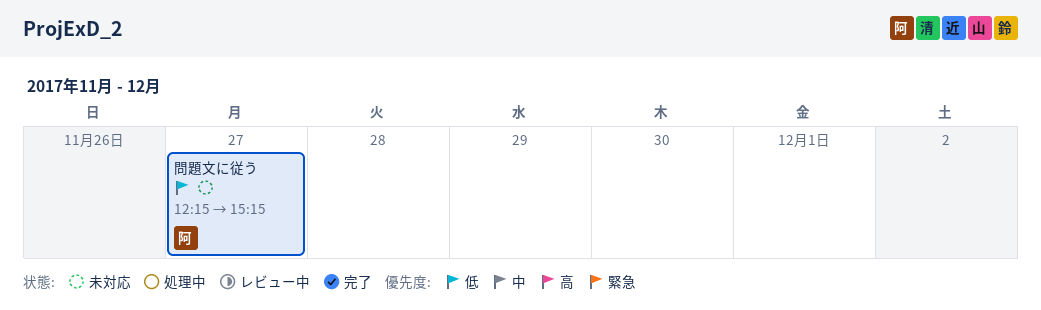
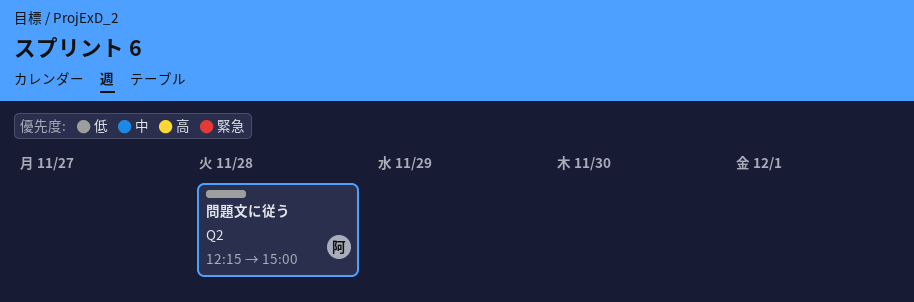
問題文に従う, day: Nov 27 -> Nov 28
問題文に従う, ends: 15:15 -> 15:00

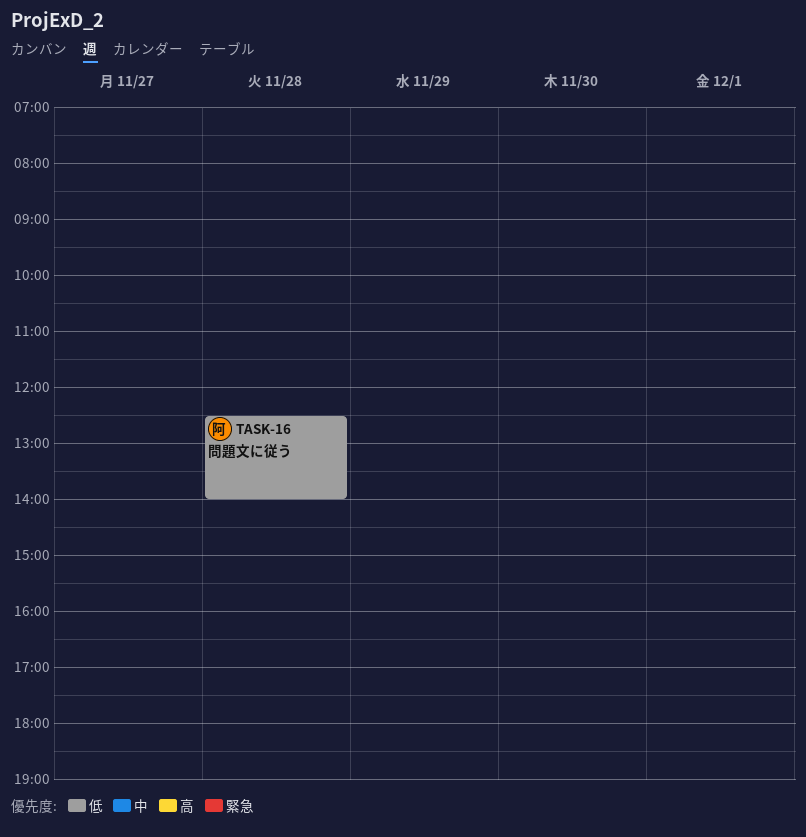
問題文に従う, begins: 12:15 -> 12:30
問題文に従う, ends: 15:00 -> 14:00

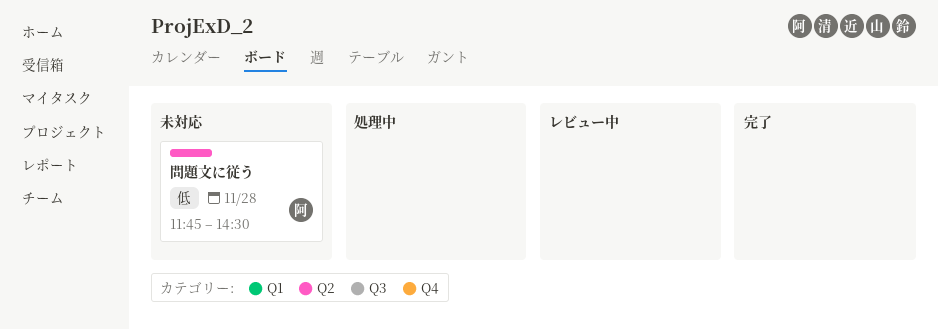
問題文に従う, begins: 12:30 -> 11:45
問題文に従う, ends: 14:00 -> 14:30

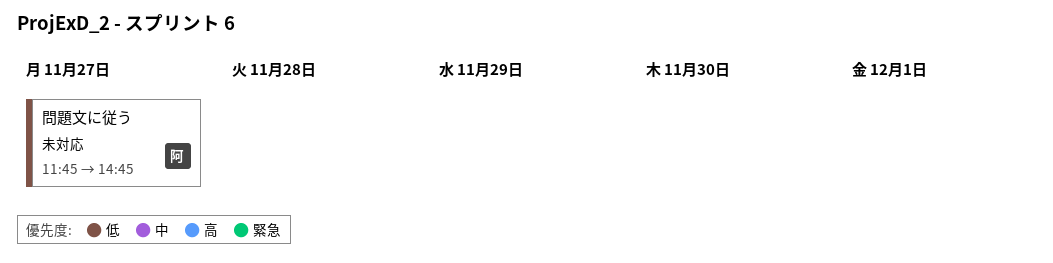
問題文に従う, day: Nov 28 -> Nov 27
問題文に従う, ends: 14:30 -> 14:45

